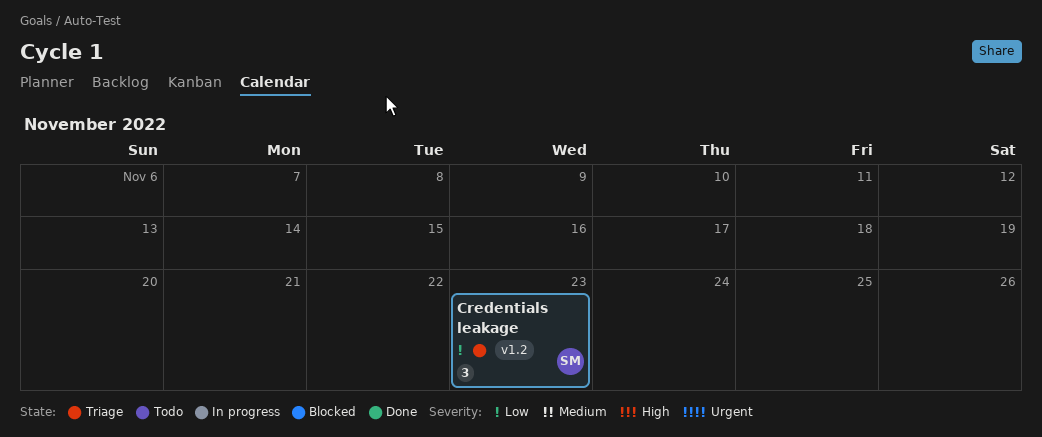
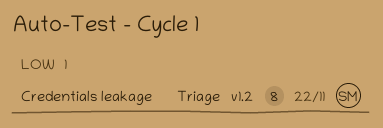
Credentials leakage, estimate: 3 -> 8
Credentials leakage, due: Nov 23 -> Nov 22

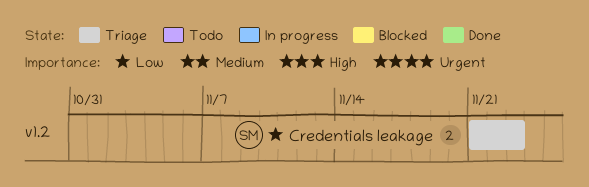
Credentials leakage, estimate: 8 -> 2
Credentials leakage, due: Nov 22 -> Nov 23

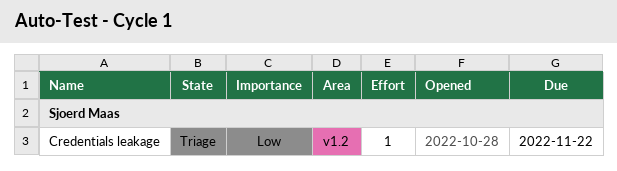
Credentials leakage, estimate: 2 -> 1
Credentials leakage, due: Nov 23 -> Nov 22

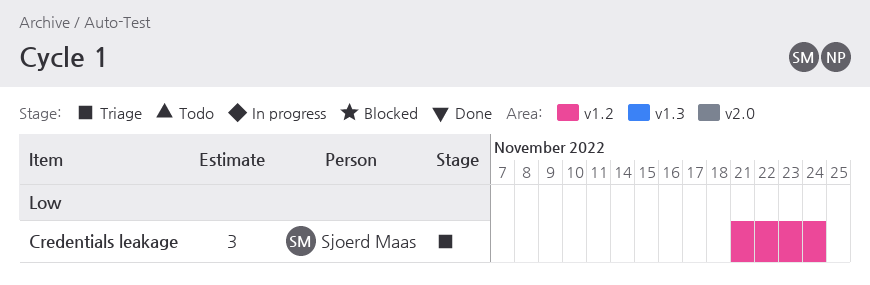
Credentials leakage, estimate: 1 -> 3
Credentials leakage, due: Nov 22 -> Nov 24

